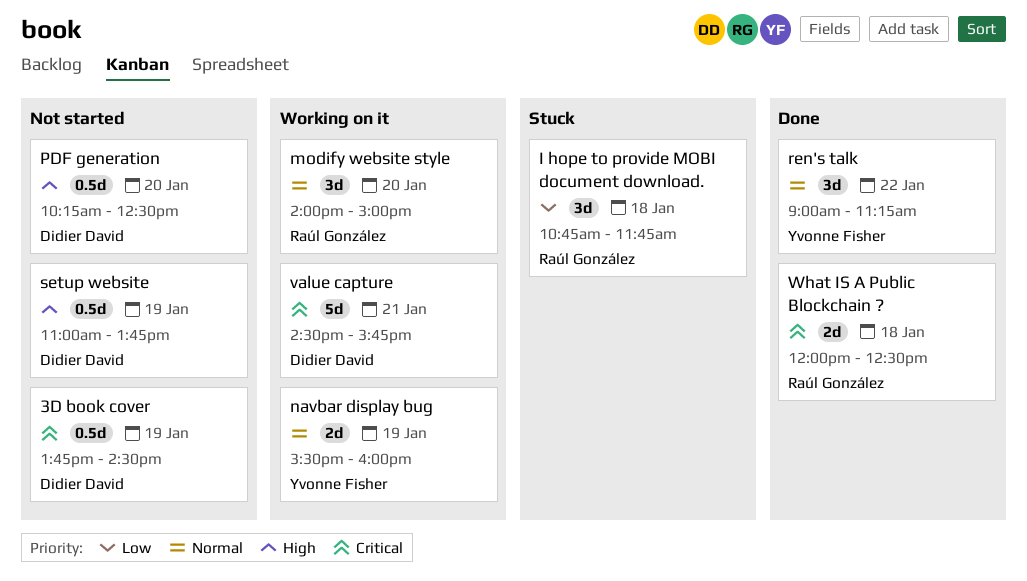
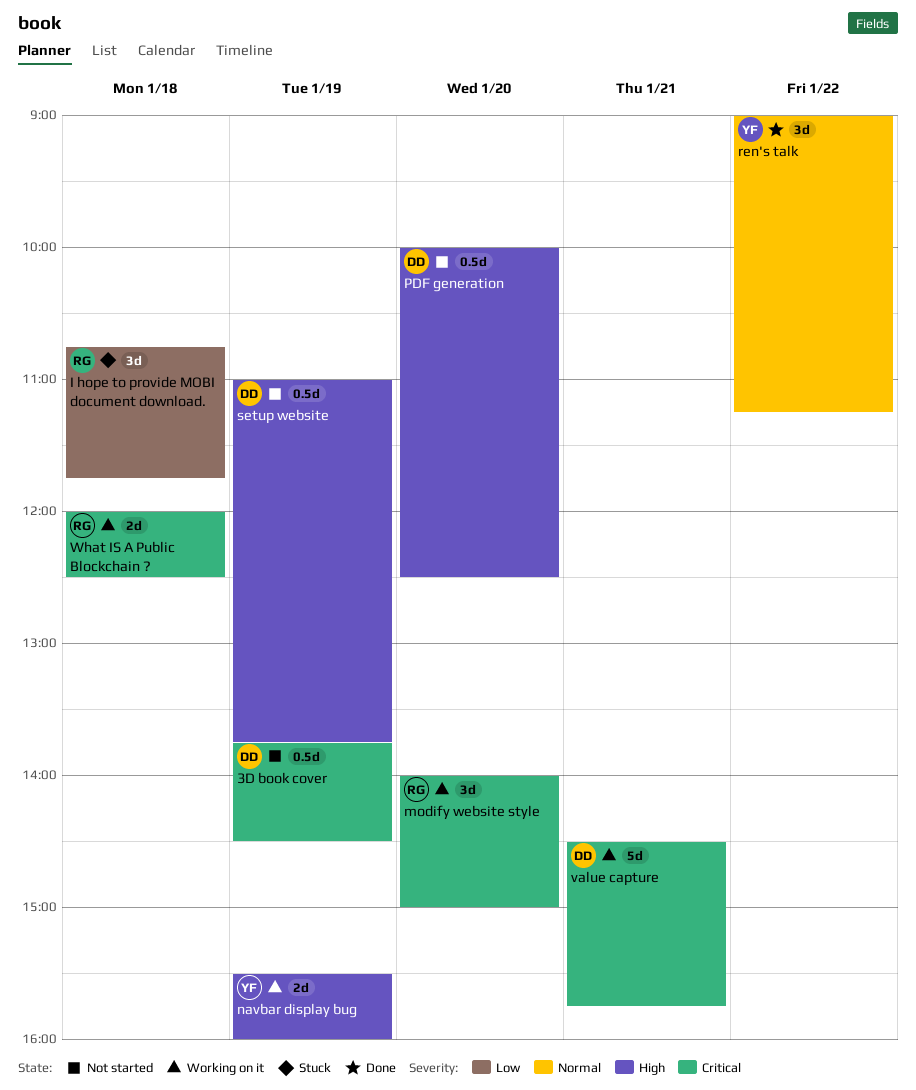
modify website style, priority: Normal -> Critical
navbar display bug, priority: Normal -> High
PDF generation, begins: 10:15 -> 10:00
What IS A Public Blockchain ?, status: Done -> Working on it

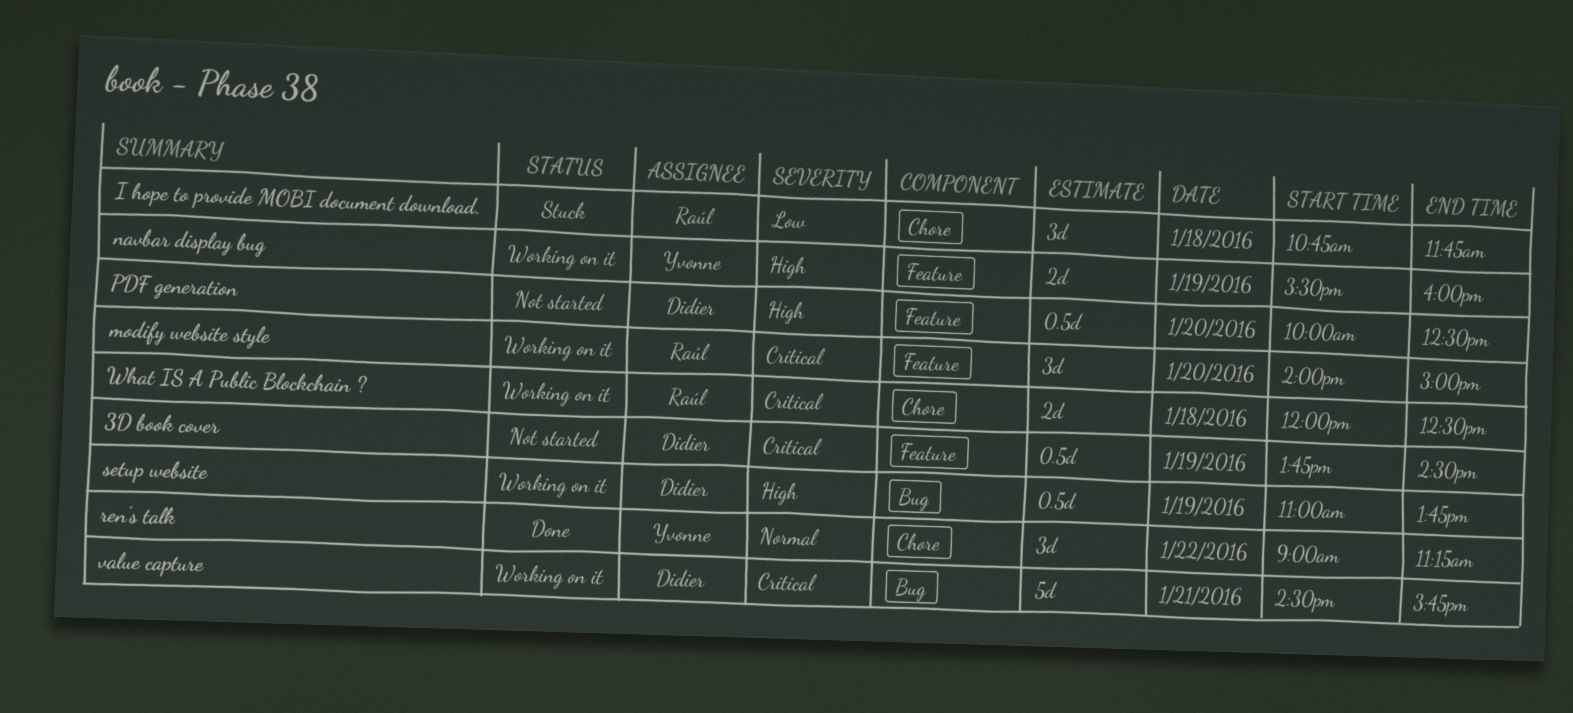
setup website, status: Not started -> Working on it

